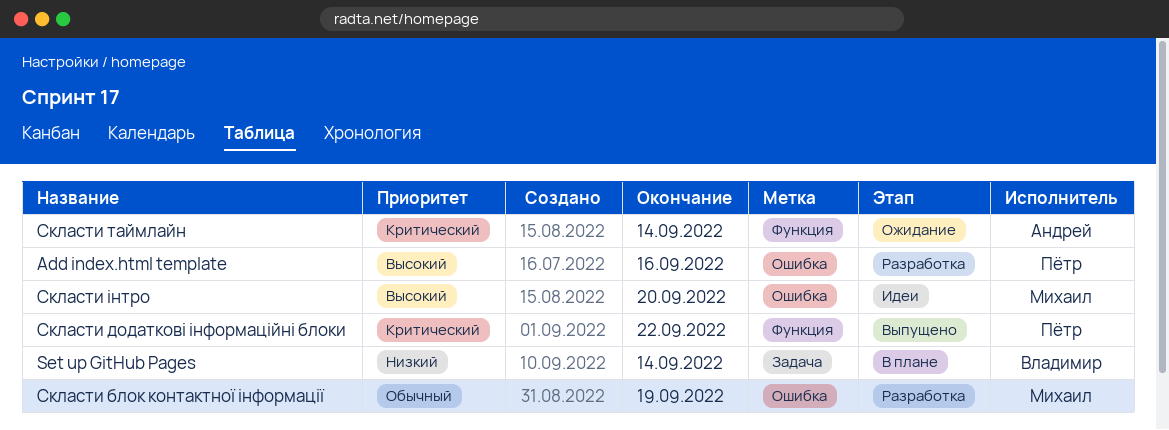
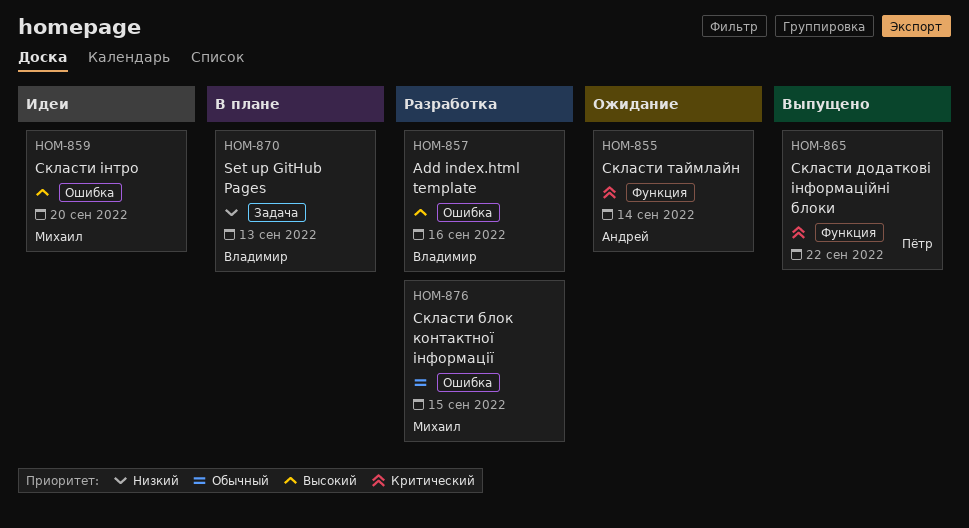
Add index.html template, owner: Пётр -> Владимир
Set up GitHub Pages, due: Sep 14 -> Sep 13
Скласти блок контактної інформації, due: Sep 19 -> Sep 15

